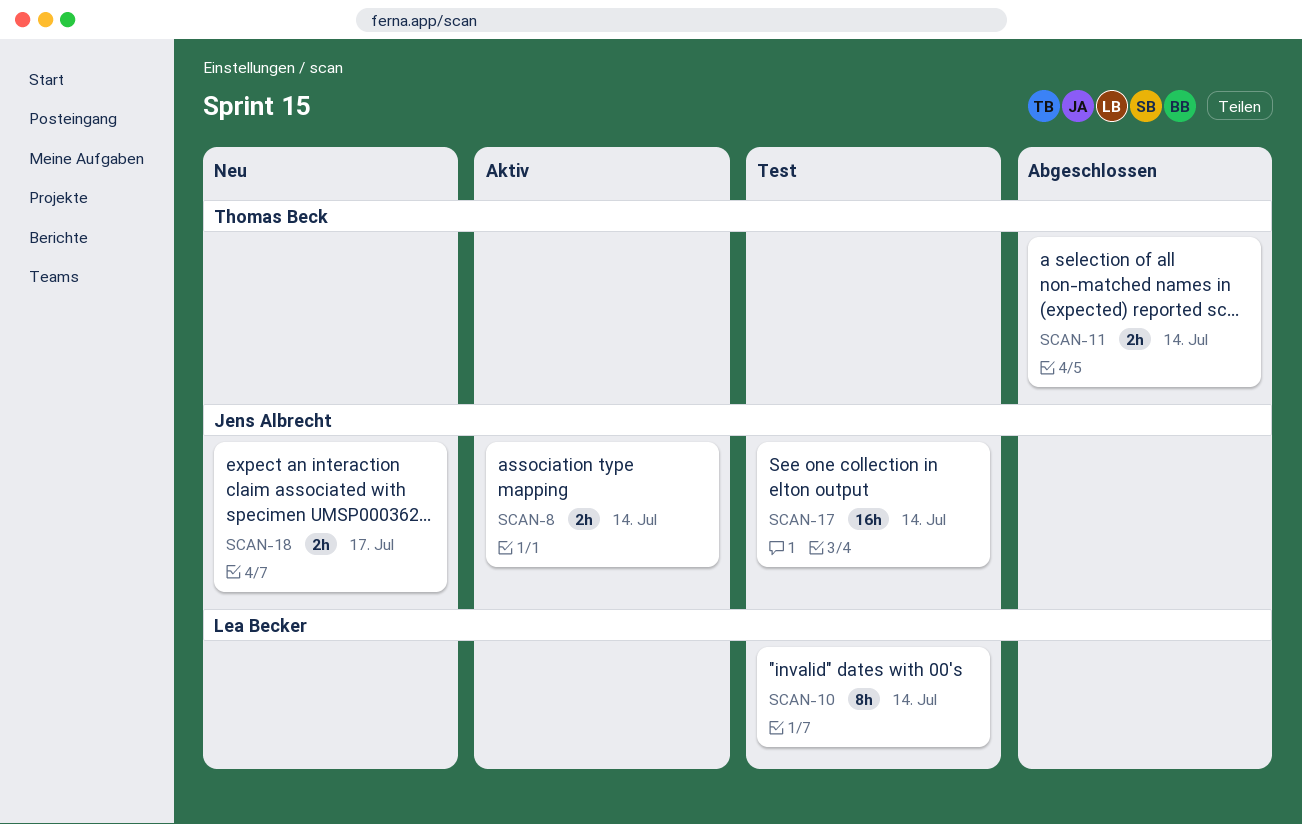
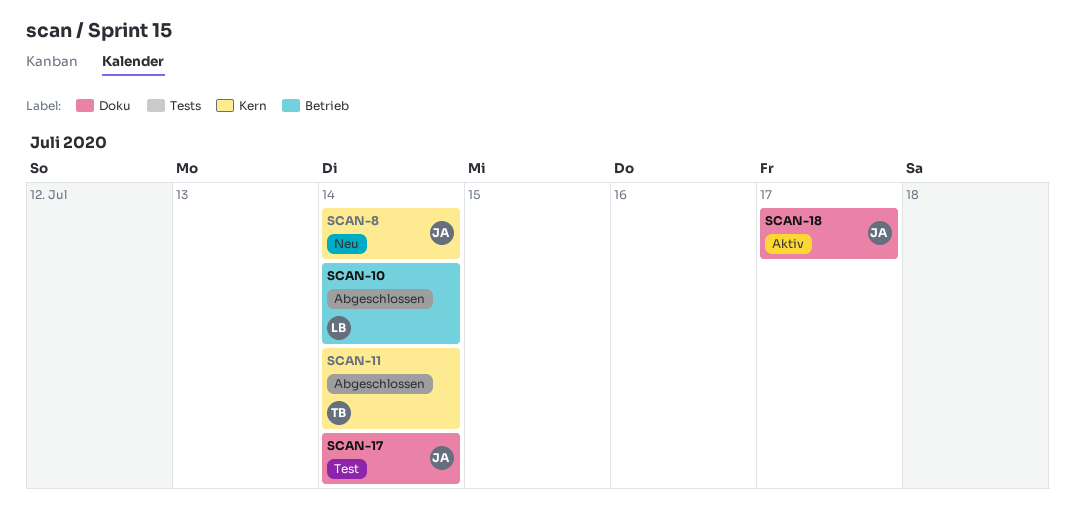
SCAN-8, status: Aktiv -> Neu
SCAN-10, status: Test -> Abgeschlossen
SCAN-18, status: Neu -> Aktiv

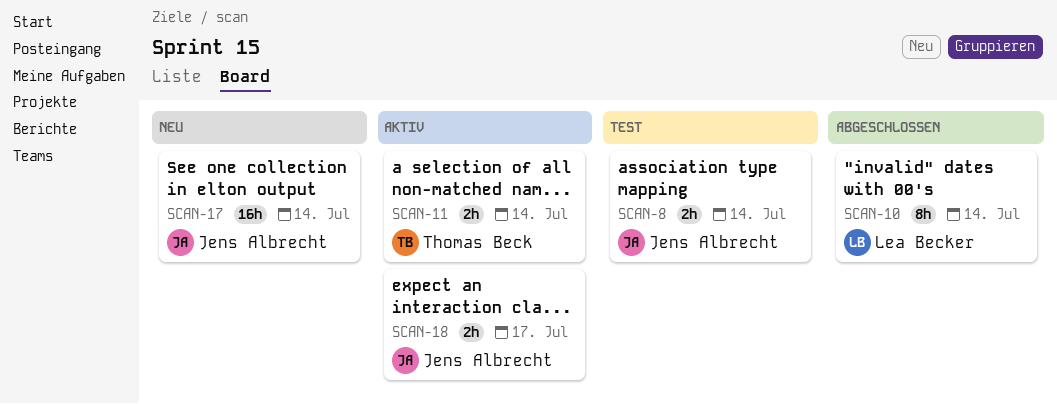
SCAN-8, status: Neu -> Test
SCAN-11, status: Abgeschlossen -> Aktiv
SCAN-17, status: Test -> Neu

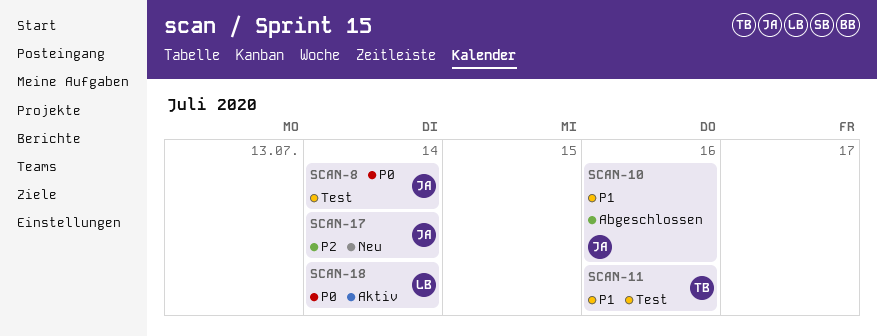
SCAN-10, owner: Lea Becker -> Jens Albrecht
SCAN-10, due: Jul 14 -> Jul 16
SCAN-11, status: Aktiv -> Test
SCAN-11, due: Jul 14 -> Jul 16
SCAN-18, owner: Jens Albrecht -> Lea Becker
SCAN-18, due: Jul 17 -> Jul 14

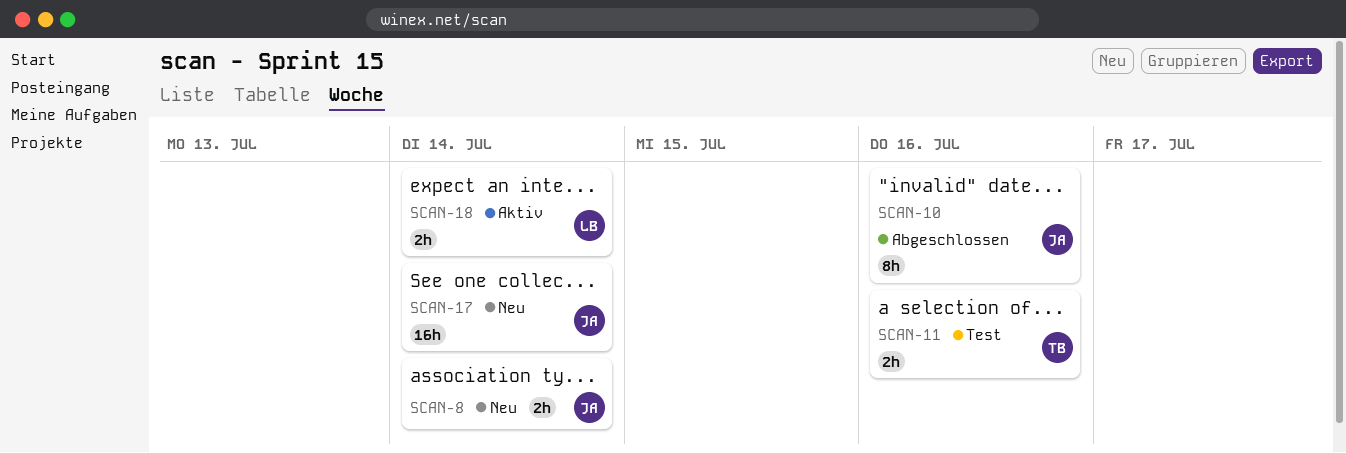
SCAN-8, status: Test -> Neu

